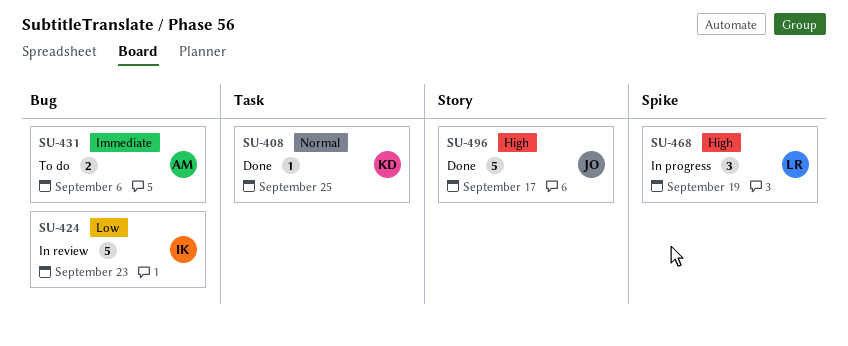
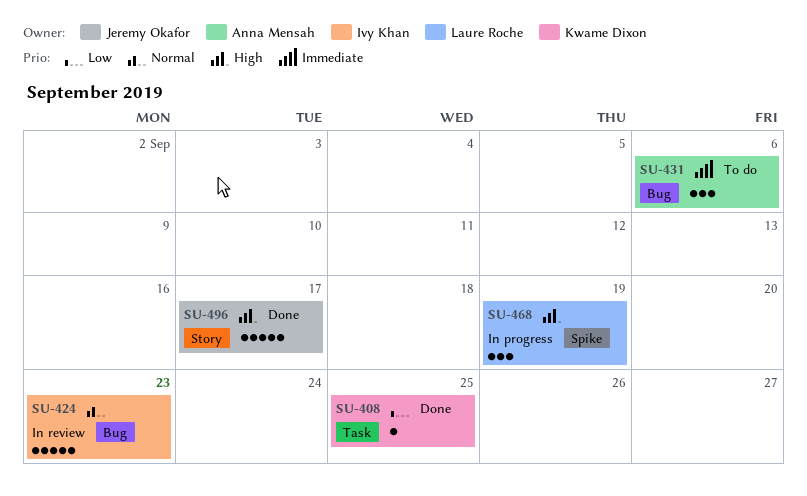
SU-408, priority: Normal -> Low
SU-424, priority: Low -> Normal
SU-431, estimate: 2 -> 3

